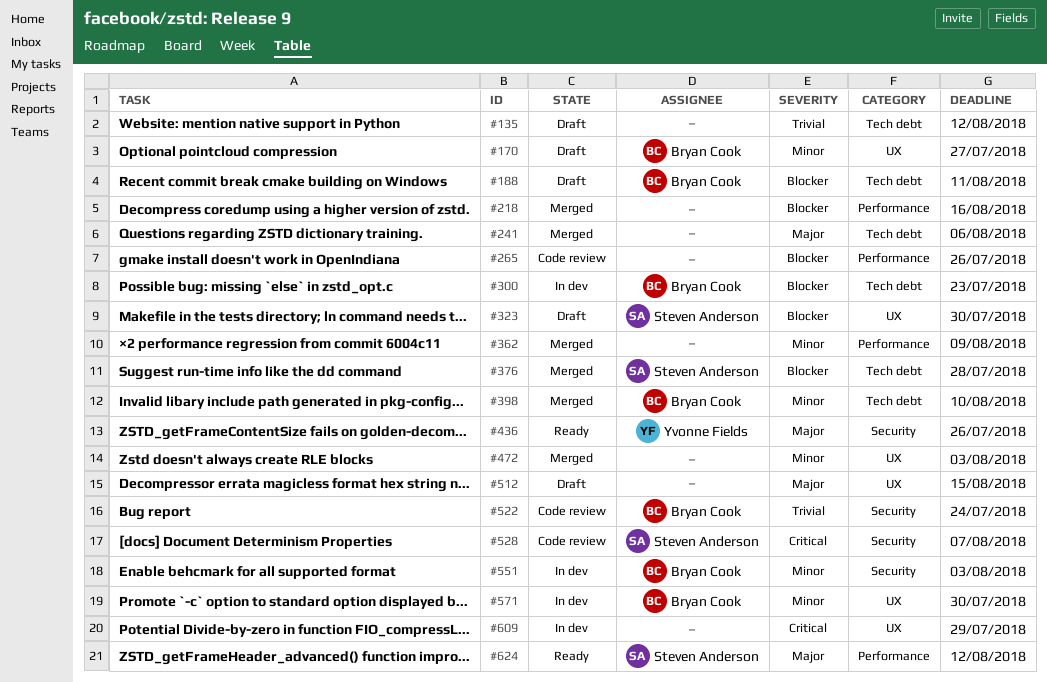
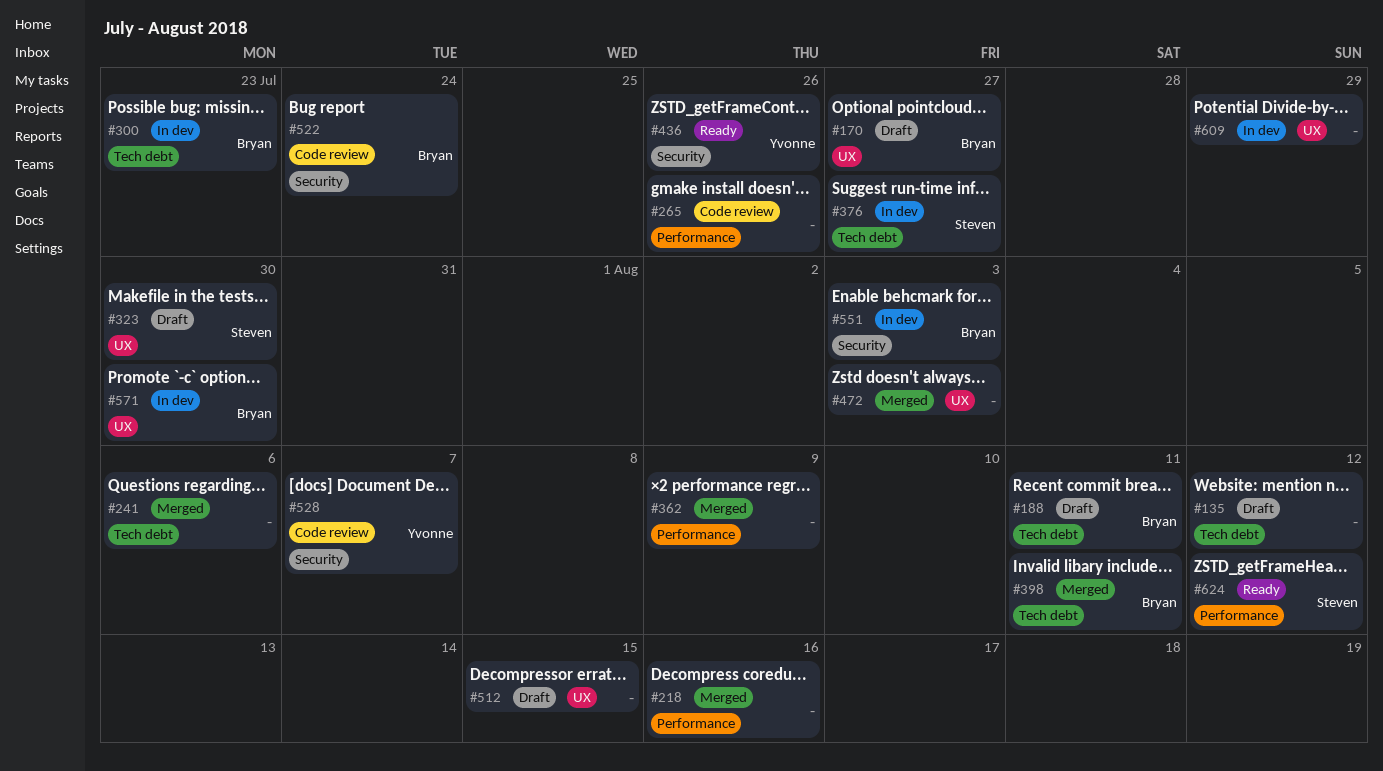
#376, status: Merged -> In dev
#376, due: Jul 28 -> Jul 27
#398, due: Aug 10 -> Aug 11
#528, owner: Steven Anderson -> Yvonne Fields

